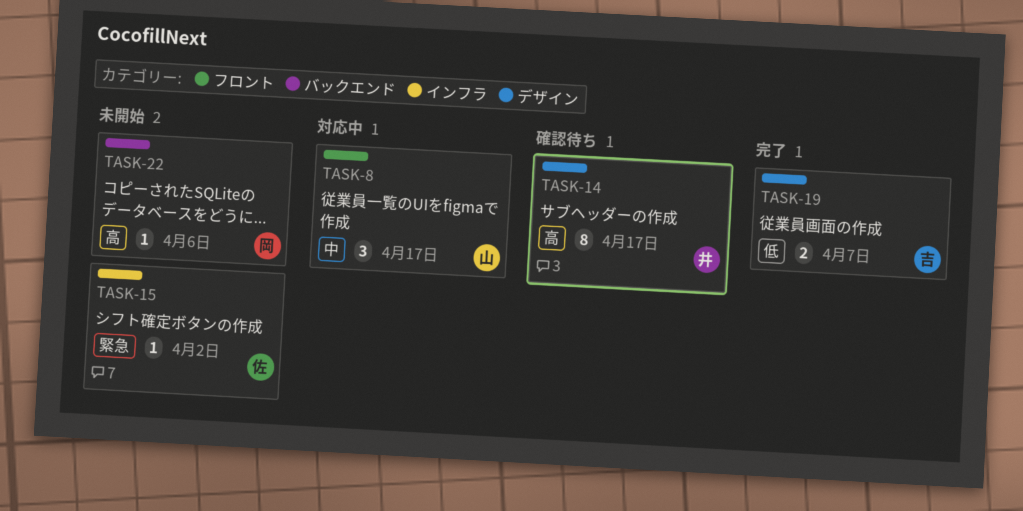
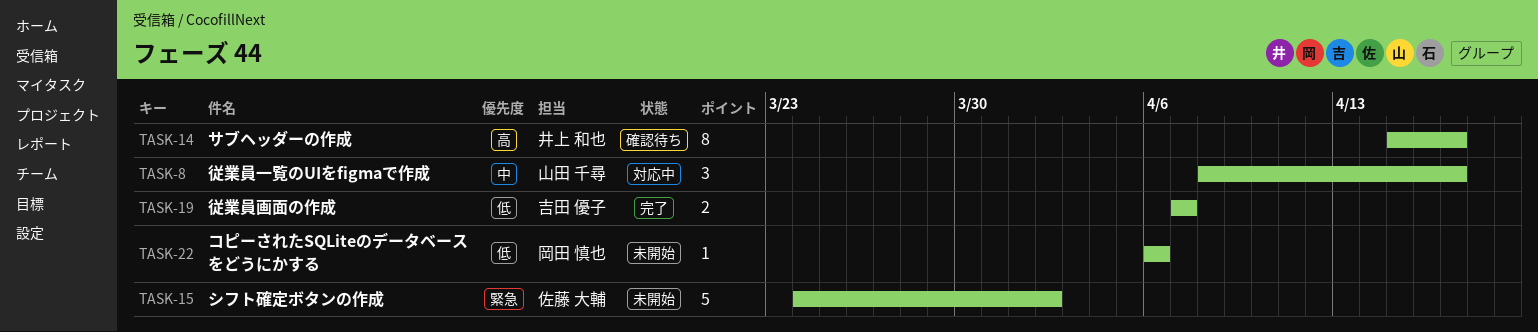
TASK-15, estimate: 1 -> 5
TASK-22, priority: 高 -> 低

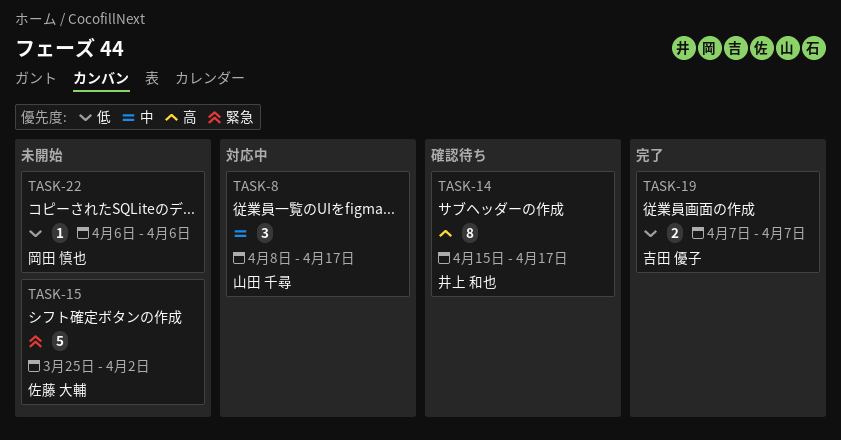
TASK-15, start: Mar 24 -> Mar 25

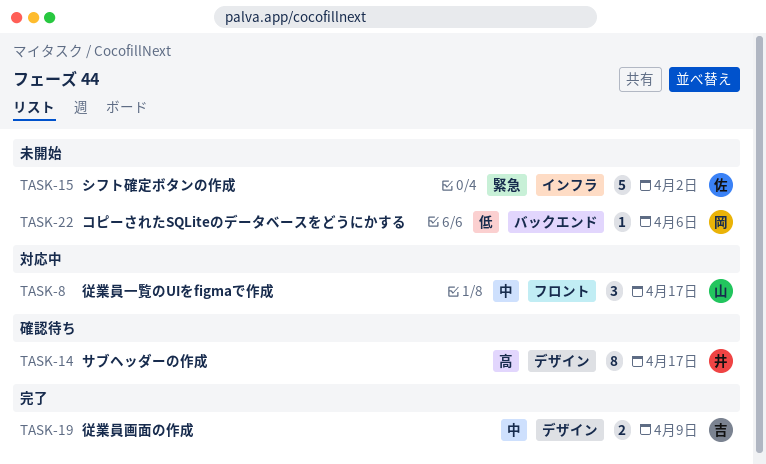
TASK-19, priority: 低 -> 中
TASK-19, due: Apr 7 -> Apr 9

